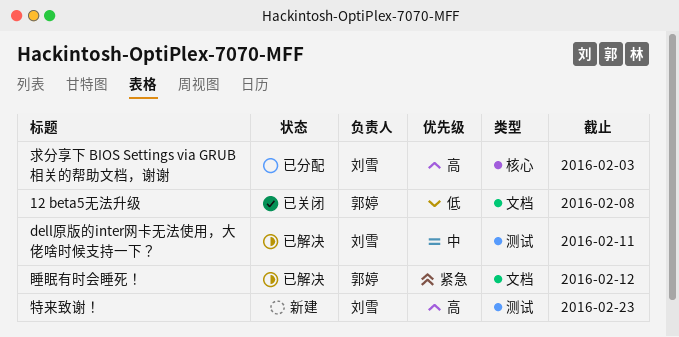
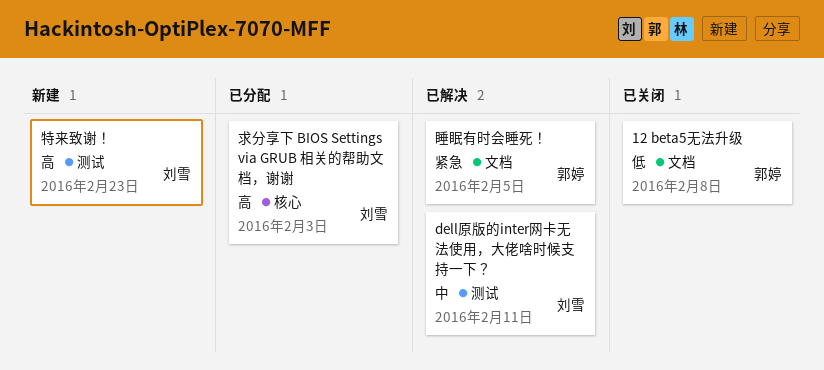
睡眠有时会睡死！, due: Feb 12 -> Feb 5

